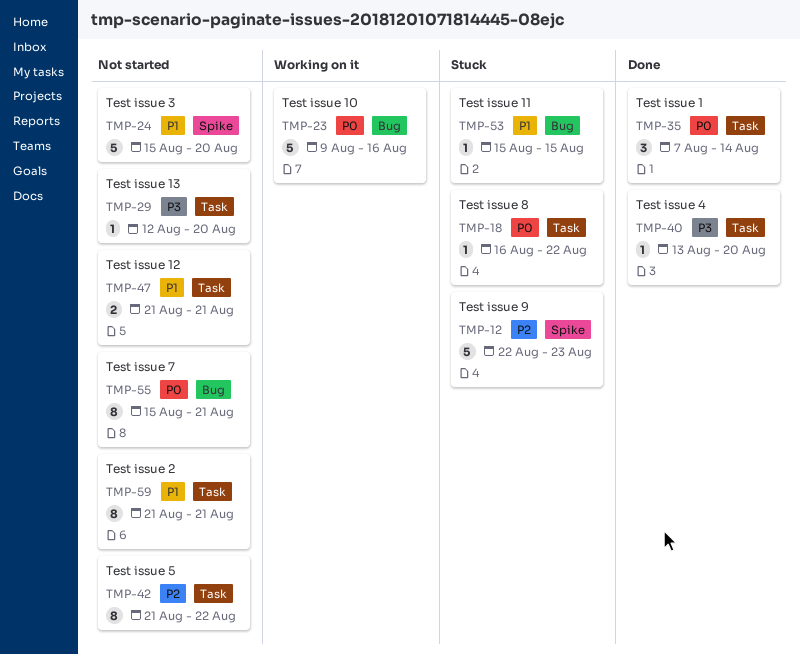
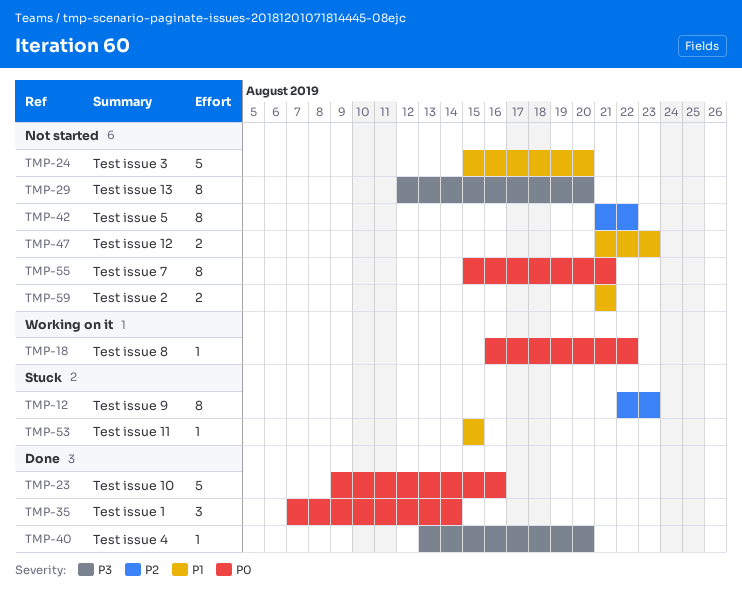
TMP-12, estimate: 5 -> 8
TMP-18, status: Stuck -> Working on it
TMP-23, status: Working on it -> Done
TMP-29, estimate: 1 -> 8
TMP-47, due: Aug 21 -> Aug 23
TMP-59, estimate: 8 -> 2

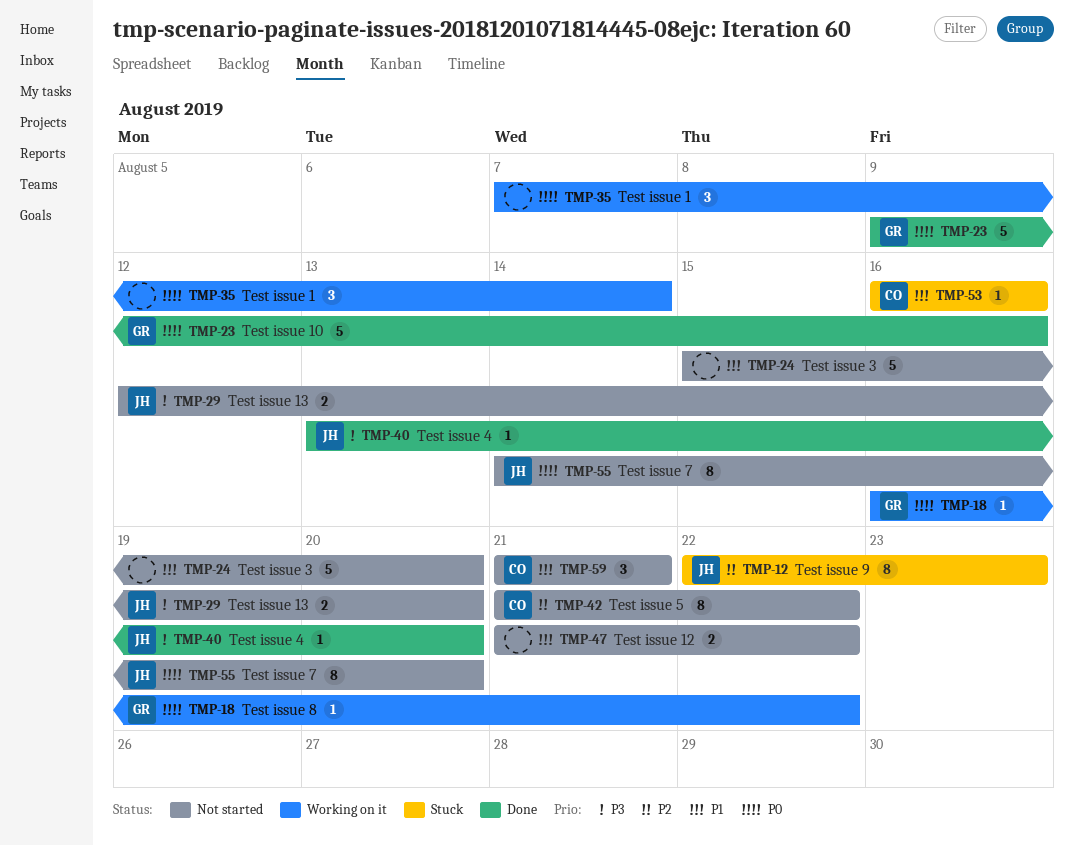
TMP-29, estimate: 8 -> 2
TMP-35, status: Done -> Working on it
TMP-47, due: Aug 23 -> Aug 22
TMP-53, start: Aug 15 -> Aug 16
TMP-53, due: Aug 15 -> Aug 16
TMP-55, start: Aug 15 -> Aug 14
TMP-55, due: Aug 21 -> Aug 20
TMP-59, estimate: 2 -> 3

